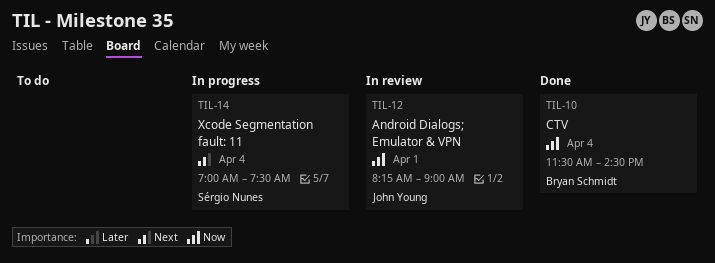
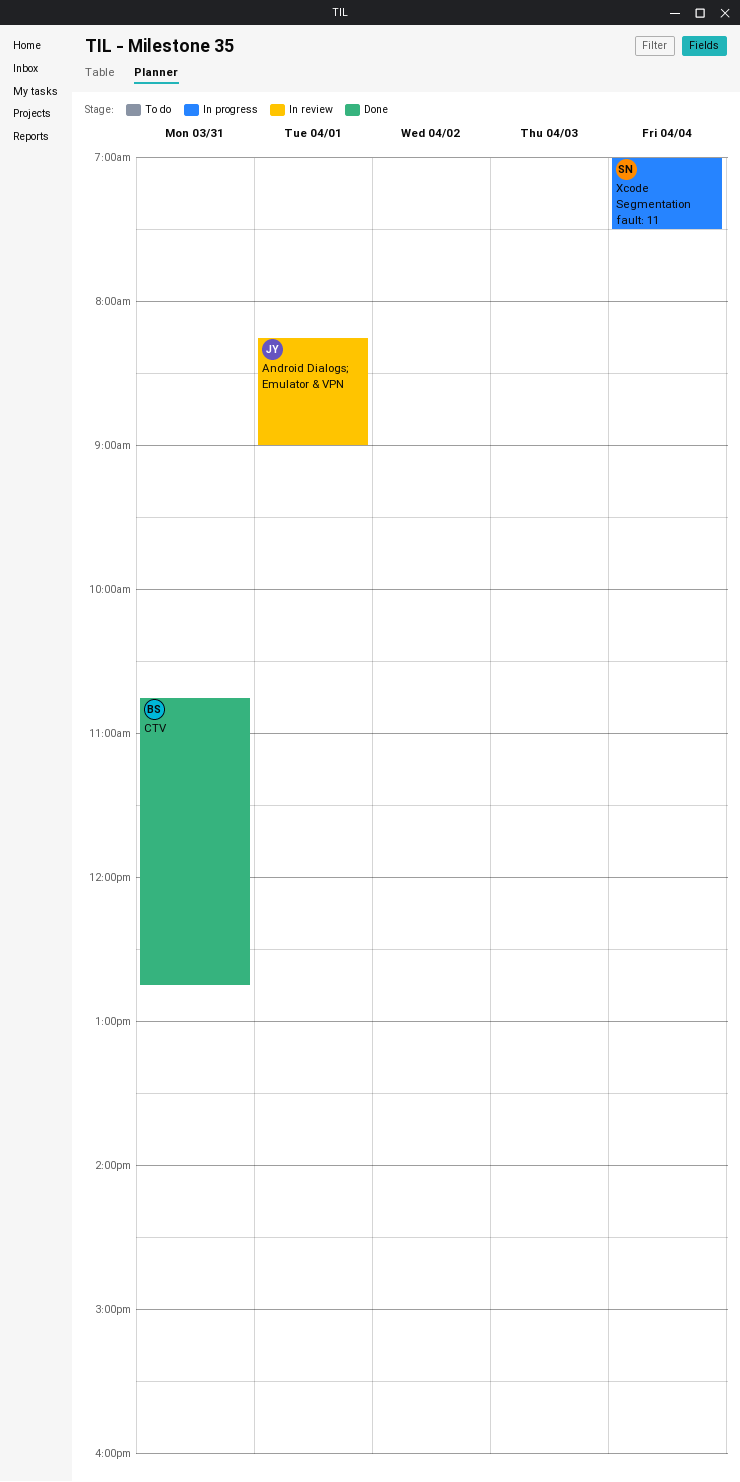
CTV, day: Apr 4 -> Mar 31
CTV, begins: 11:30 -> 10:45
CTV, ends: 14:30 -> 12:45

